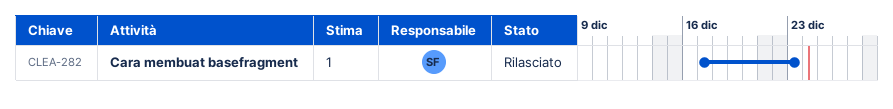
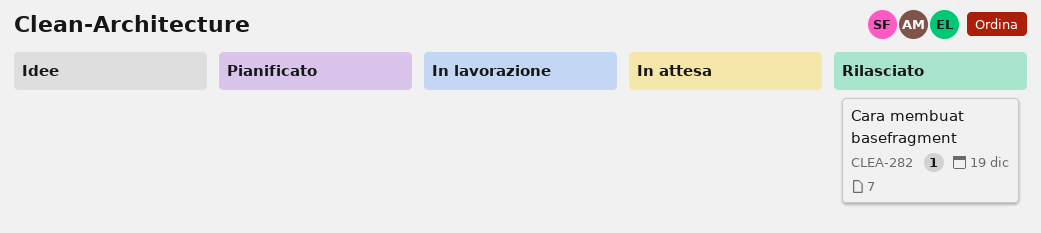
CLEA-282, due: Dec 23 -> Dec 19

